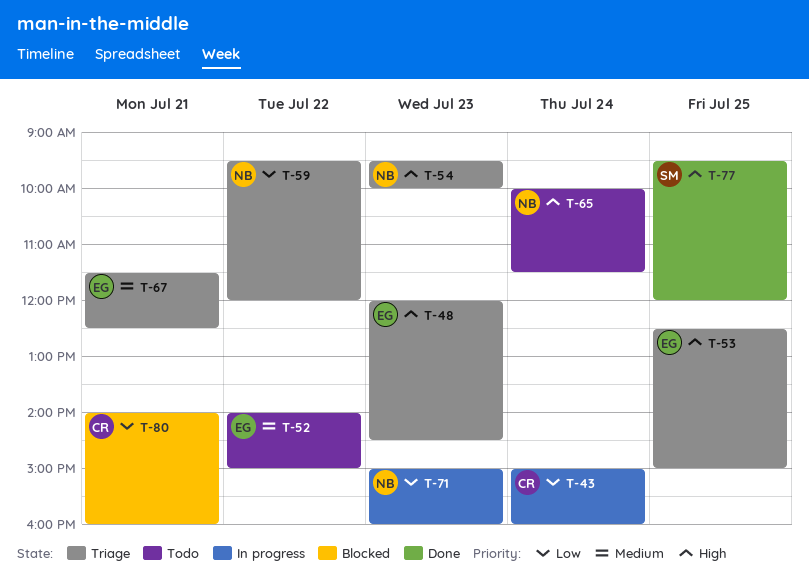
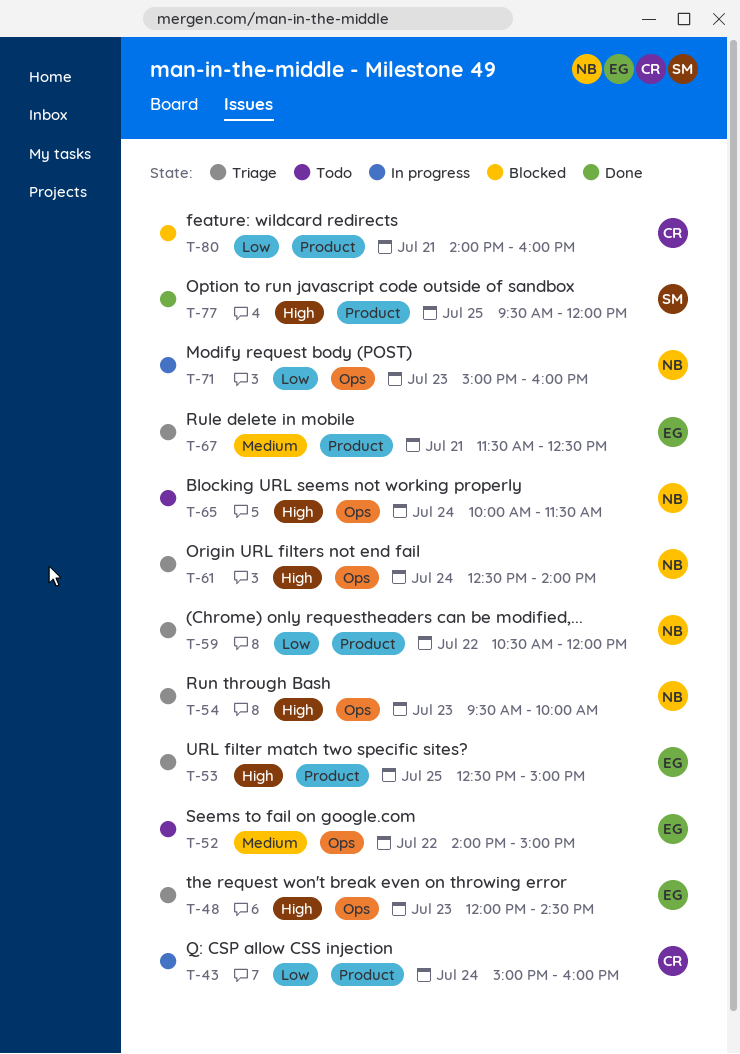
T-59, begins: 09:30 -> 10:30
T-61: none -> present

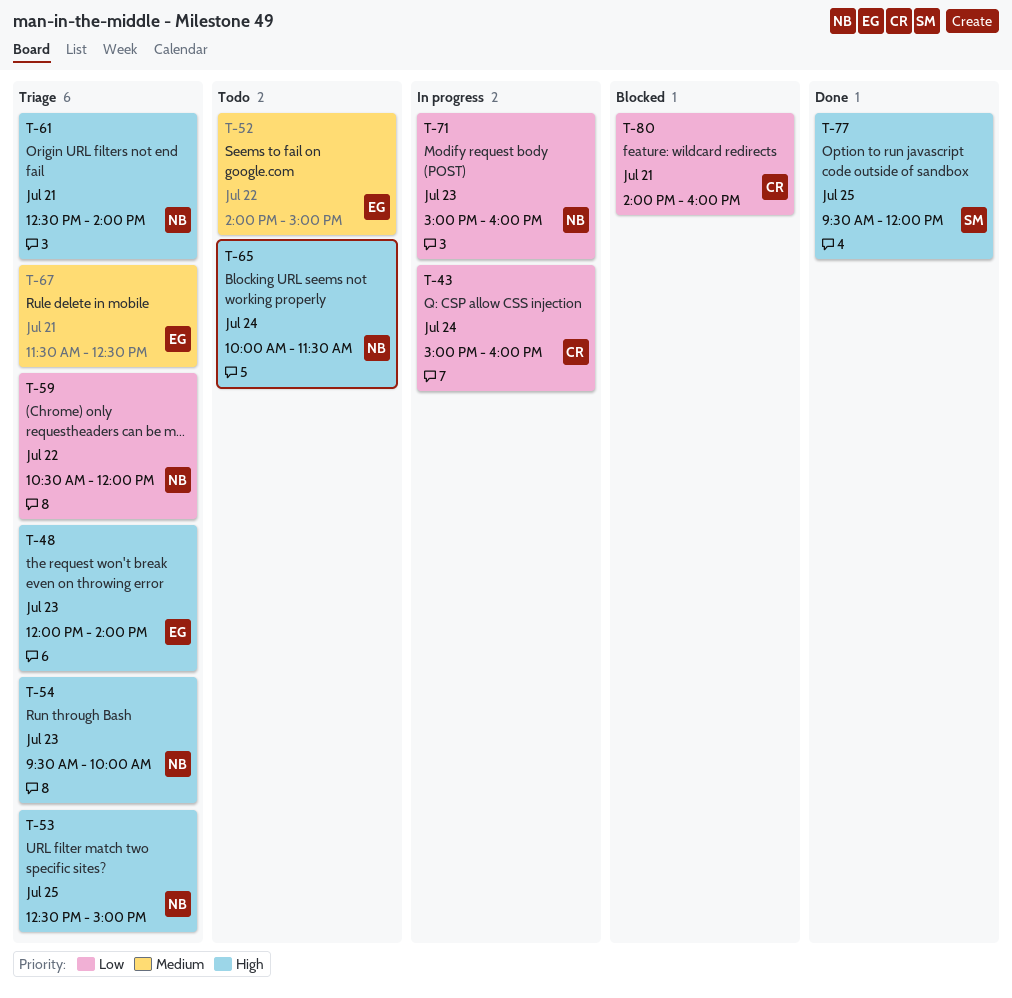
T-48, ends: 14:30 -> 14:00
T-53, owner: EG -> NB
T-61, day: Jul 24 -> Jul 21

